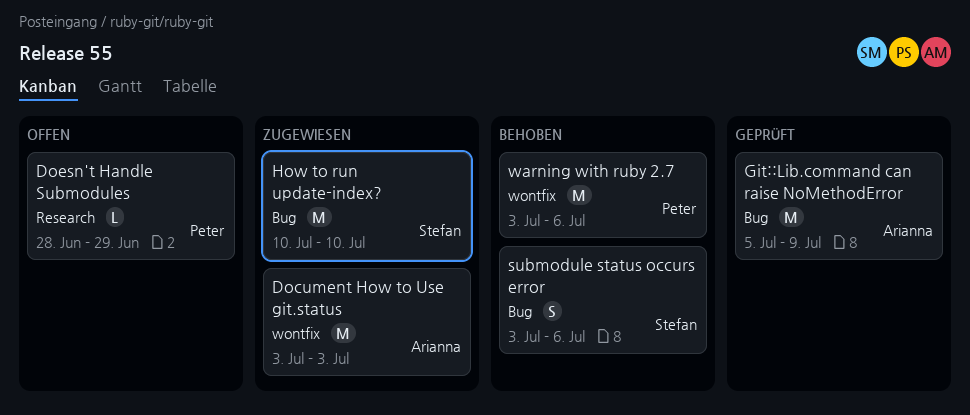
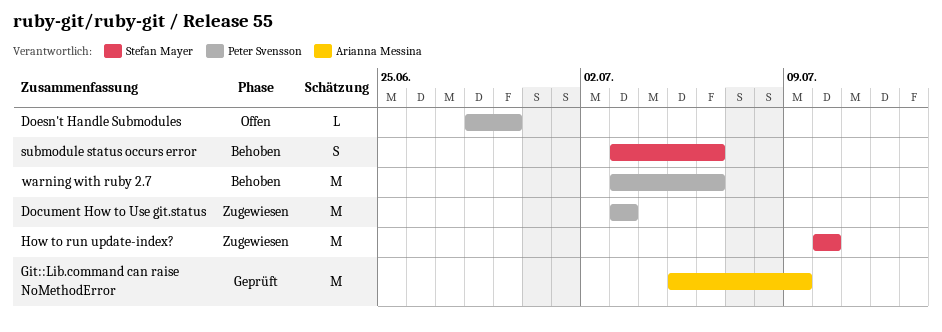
Document How to Use git.status, owner: Arianna Messina -> Peter Svensson

